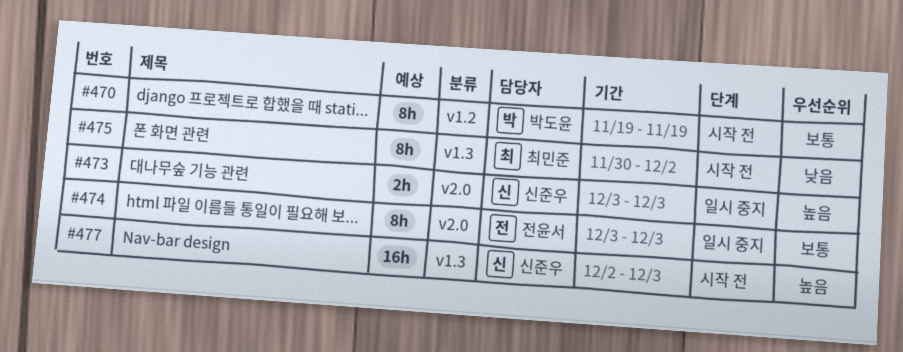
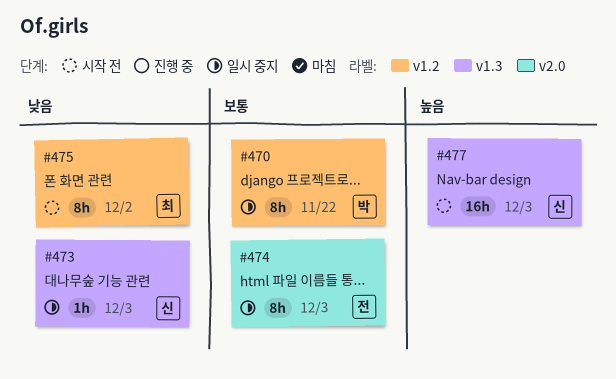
#470, status: 시작 전 -> 일시 중지
#470, due: Nov 19 -> Nov 22
#473, priority: 높음 -> 낮음
#473, label: v2.0 -> v1.3
#473, estimate: 2h -> 1h
#475, label: v1.3 -> v1.2

